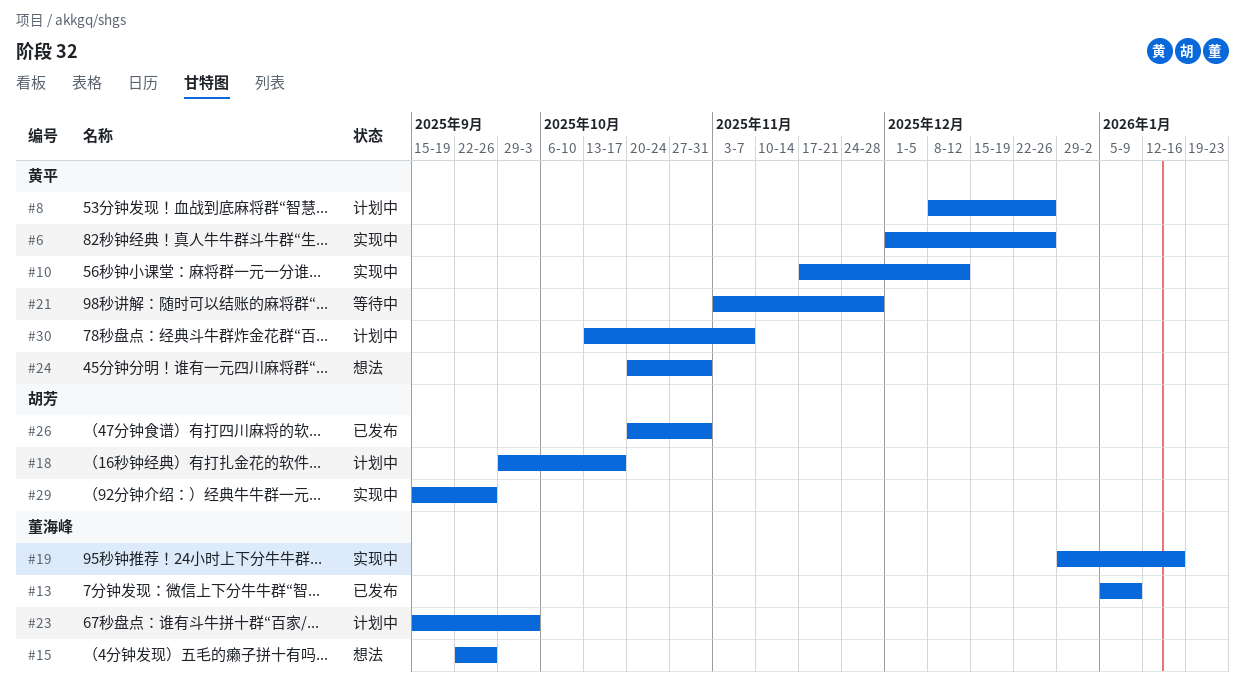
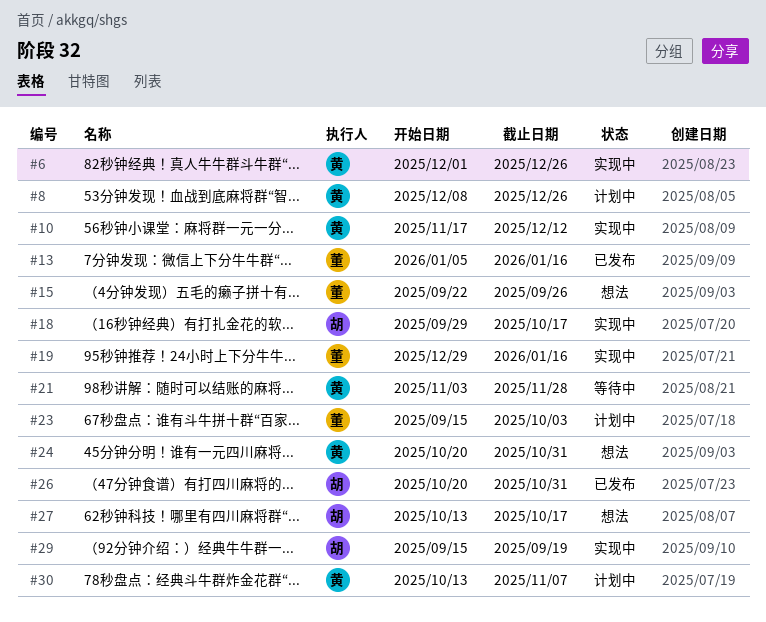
#13, due: Jan 9 -> Jan 16
#18, status: 计划中 -> 实现中
#27: none -> present
#29, due: Sep 26 -> Sep 19

